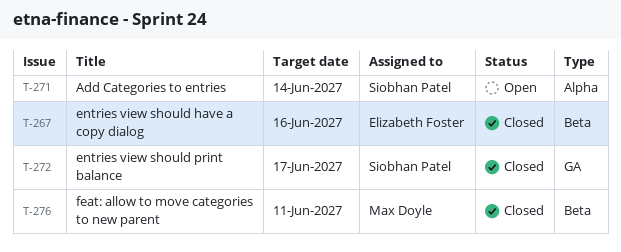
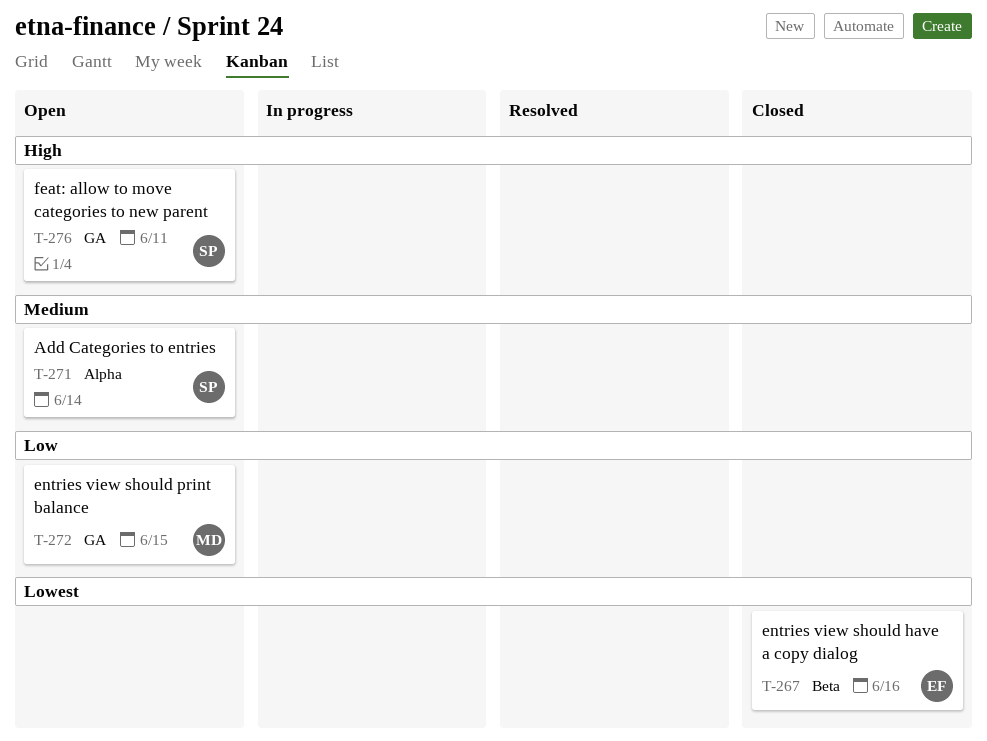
T-272, status: Closed -> Open
T-272, owner: Siobhan Patel -> Max Doyle
T-272, due: Jun 17 -> Jun 15
T-276, status: Closed -> Open
T-276, owner: Max Doyle -> Siobhan Patel
T-276, label: Beta -> GA

